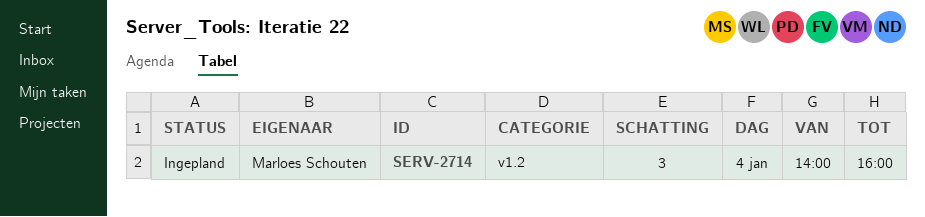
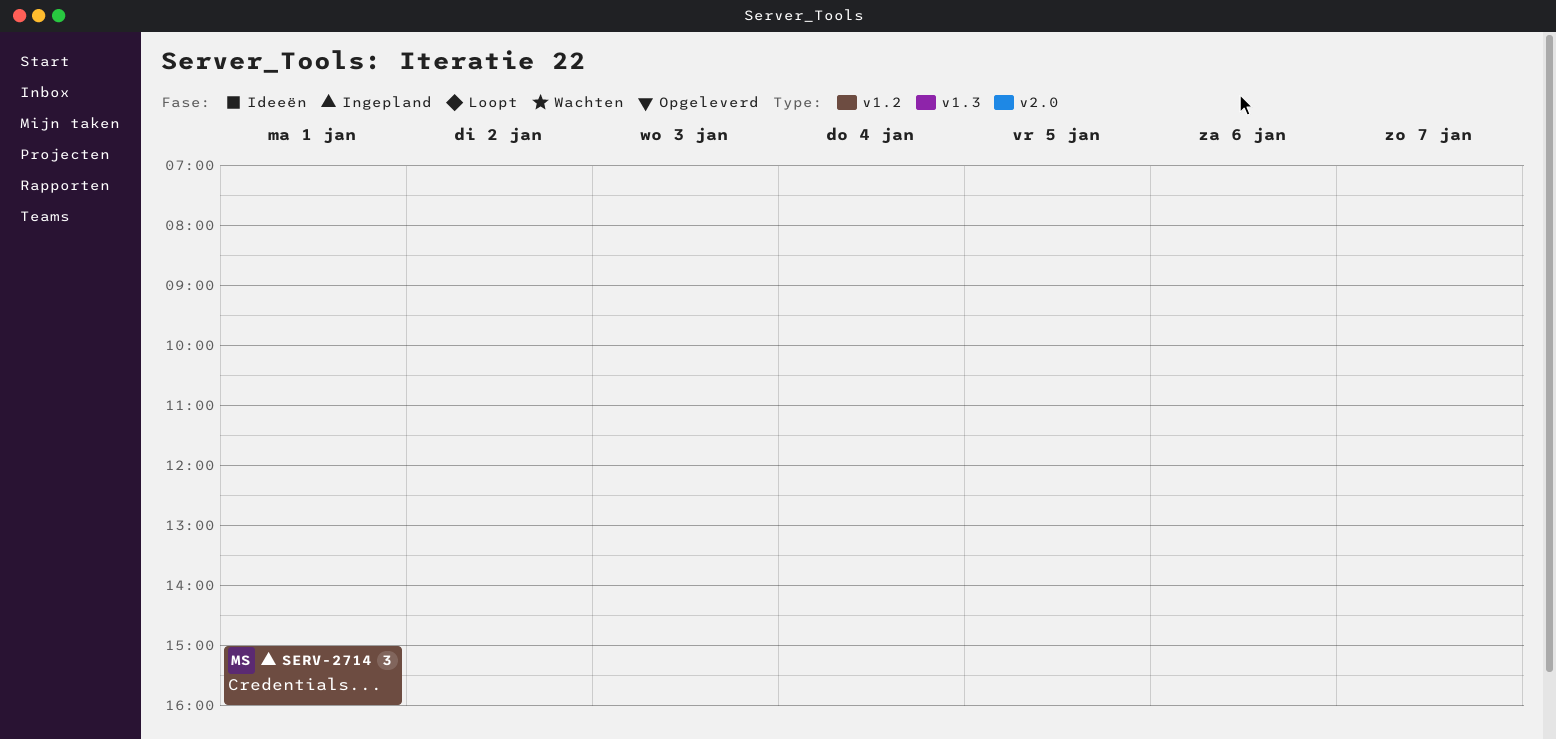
SERV-2714, day: Jan 4 -> Jan 1
SERV-2714, begins: 14:00 -> 15:00

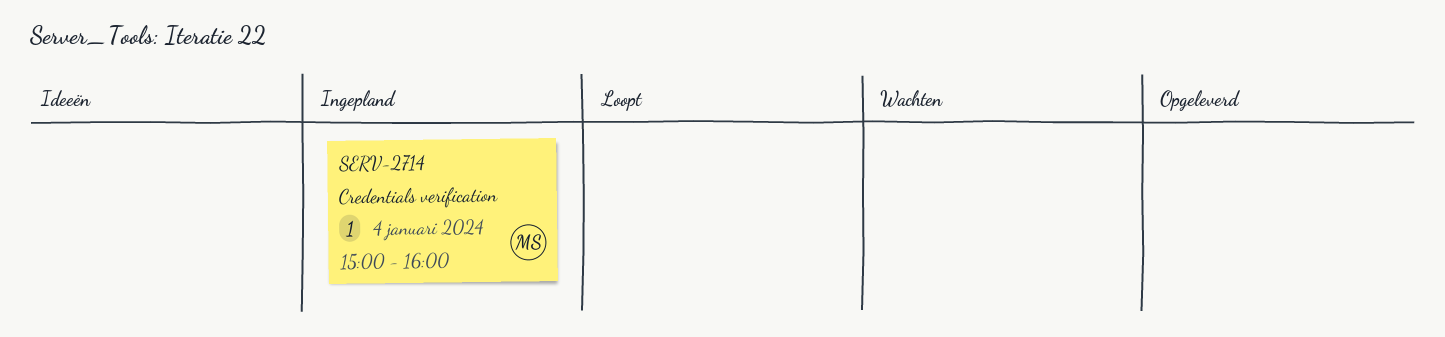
SERV-2714, estimate: 3 -> 1
SERV-2714, day: Jan 1 -> Jan 4

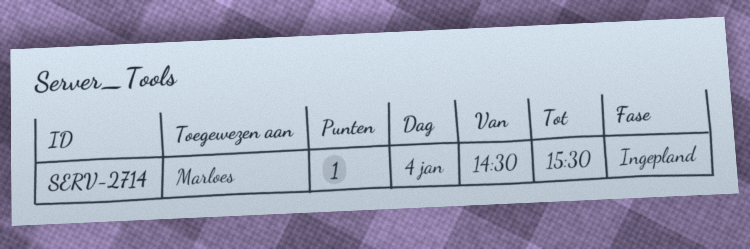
SERV-2714, begins: 15:00 -> 14:30
SERV-2714, ends: 16:00 -> 15:30

